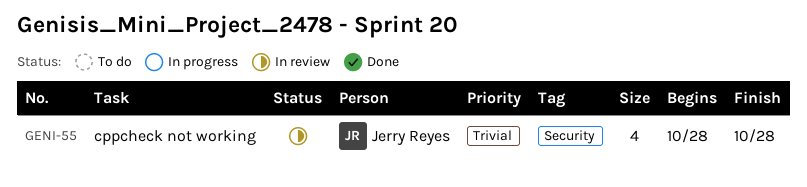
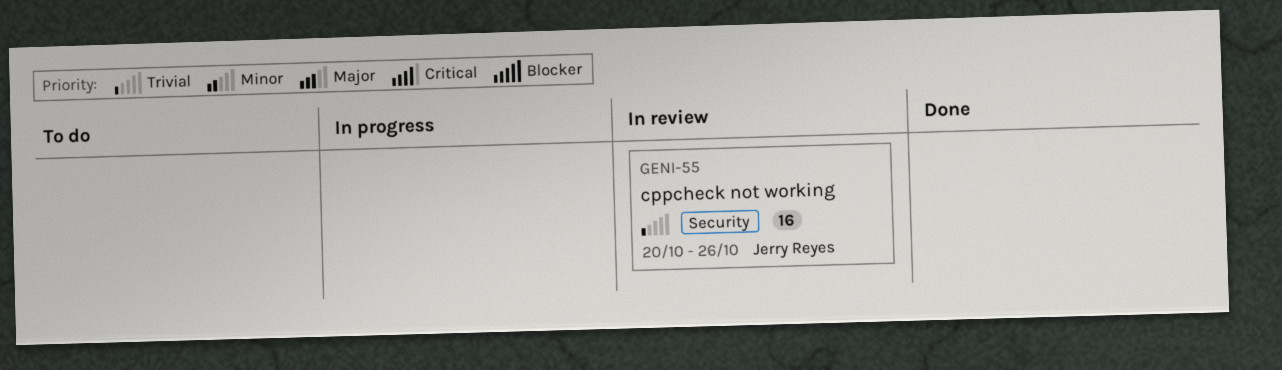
GENI-55, estimate: 4 -> 16
GENI-55, start: Oct 28 -> Oct 20
GENI-55, due: Oct 28 -> Oct 26

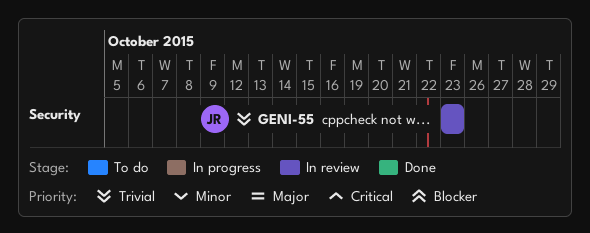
GENI-55, start: Oct 20 -> Oct 23
GENI-55, due: Oct 26 -> Oct 23

